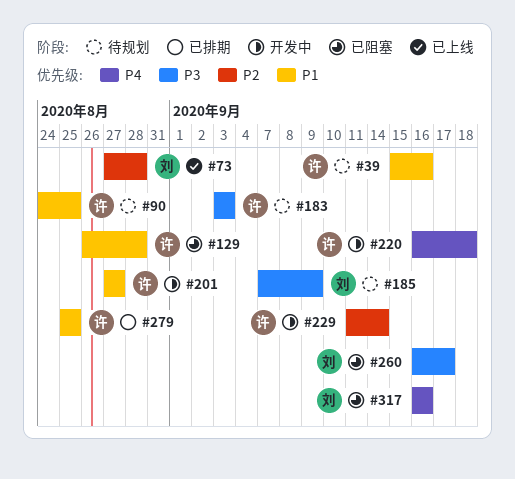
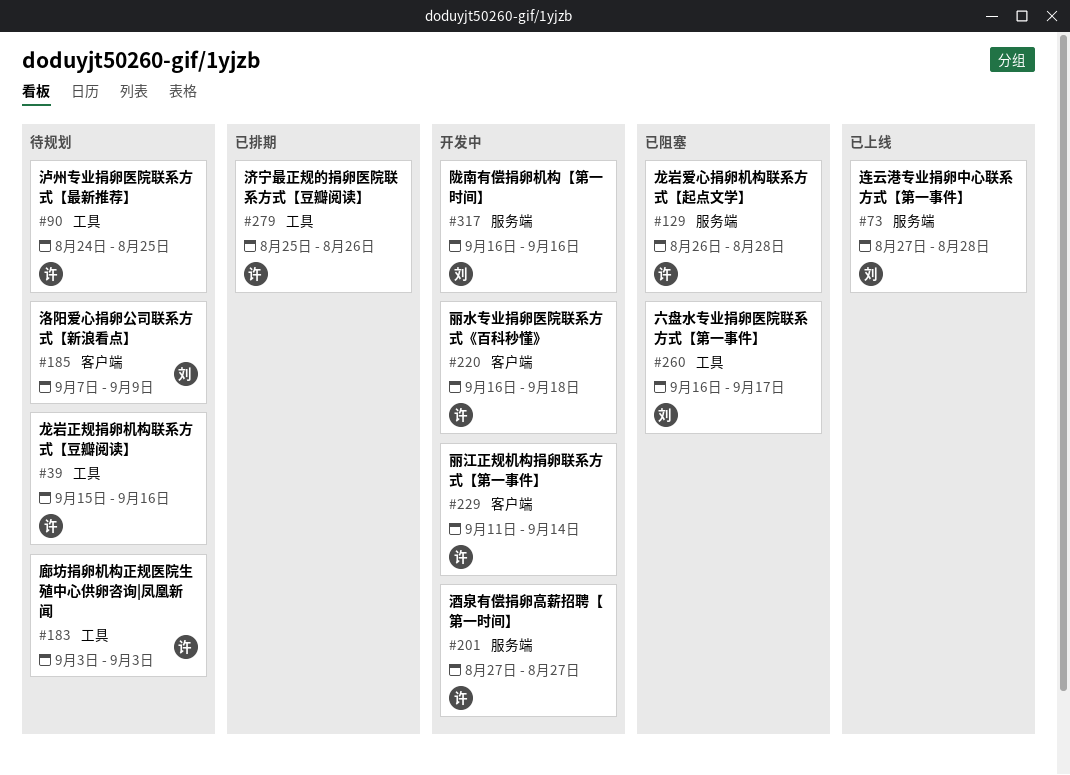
#279, due: Aug 25 -> Aug 26
#317, status: 已阻塞 -> 开发中

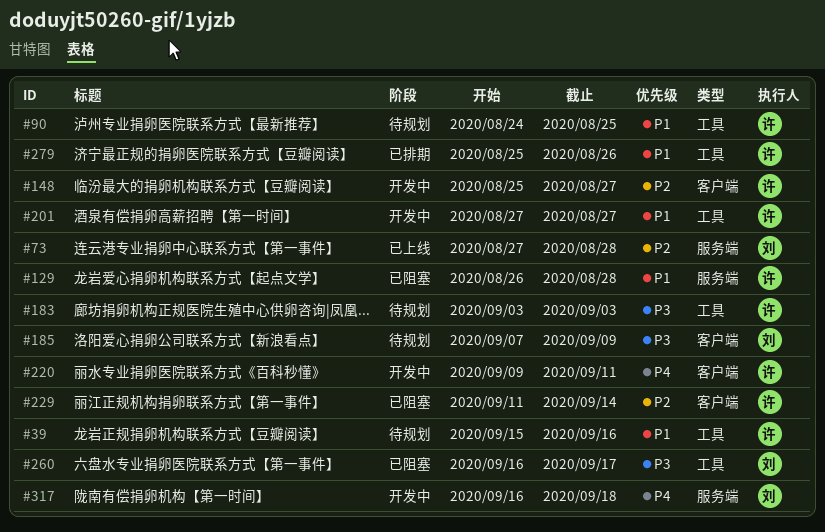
#148: none -> present
#201, label: 服务端 -> 工具
#220, start: Sep 16 -> Sep 9
#220, due: Sep 18 -> Sep 11
#229, status: 开发中 -> 已阻塞
#317, due: Sep 16 -> Sep 18

